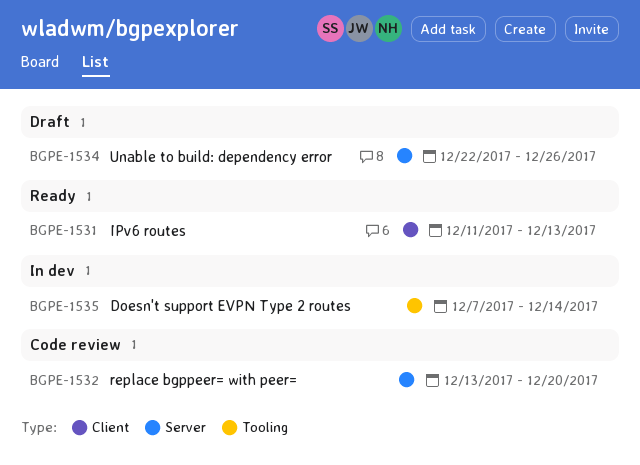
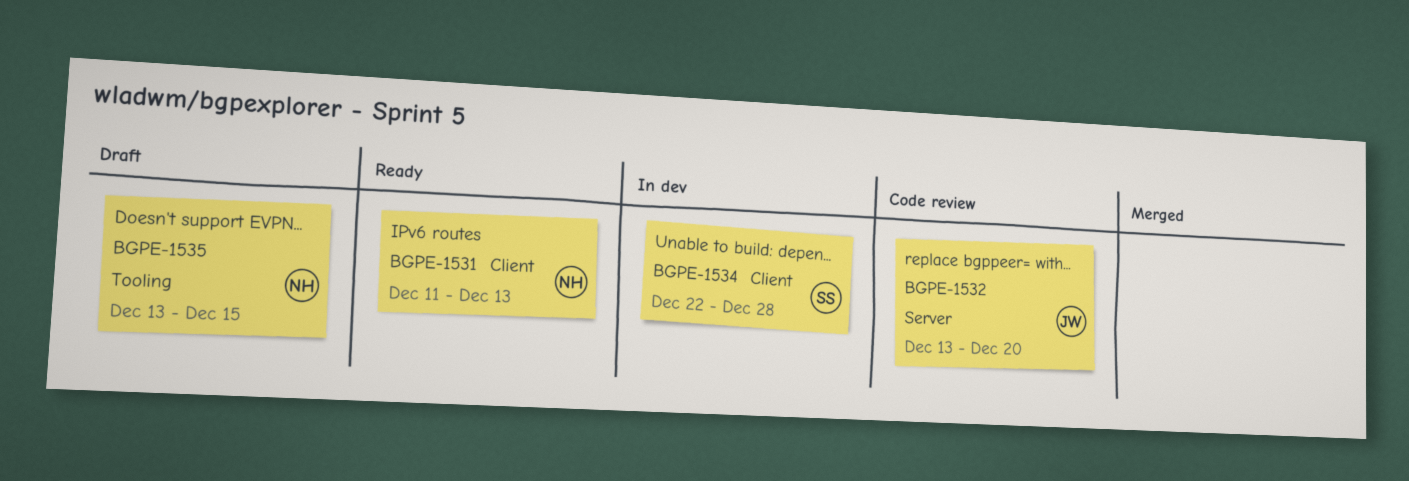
BGPE-1534, status: Draft -> In dev
BGPE-1534, label: Server -> Client
BGPE-1534, due: Dec 26 -> Dec 28
BGPE-1535, status: In dev -> Draft
BGPE-1535, start: Dec 7 -> Dec 13
BGPE-1535, due: Dec 14 -> Dec 15

